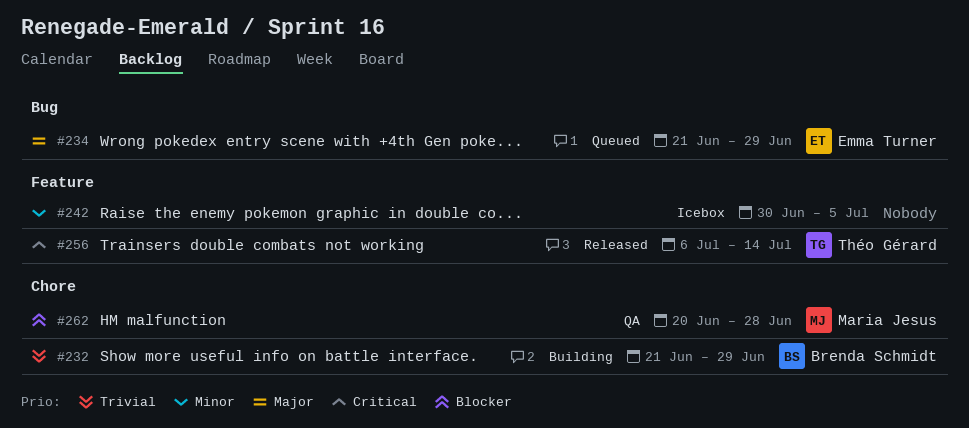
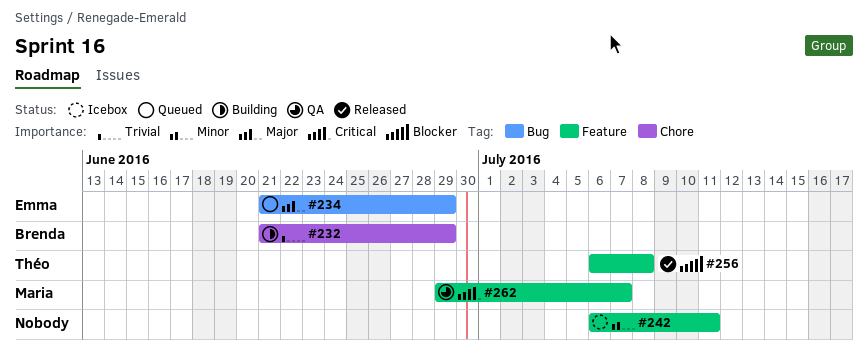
#242, start: Jun 30 -> Jul 6
#242, due: Jul 5 -> Jul 11
#256, priority: Critical -> Blocker
#256, due: Jul 14 -> Jul 8
#262, priority: Blocker -> Critical
#262, label: Chore -> Feature
#262, start: Jun 20 -> Jun 29
#262, due: Jun 28 -> Jul 7

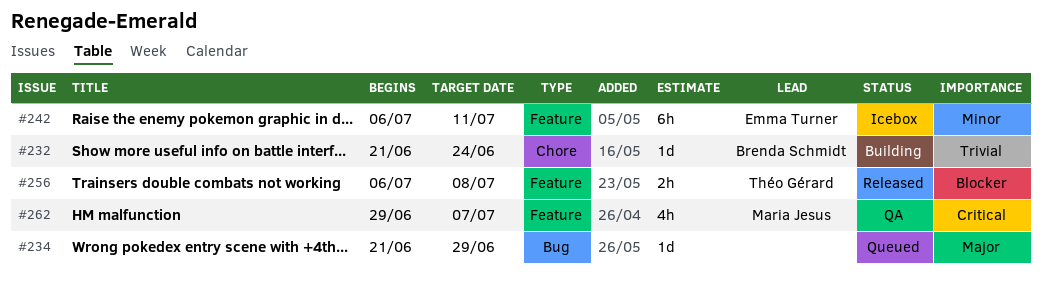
#232, due: Jun 29 -> Jun 24
#234, owner: Emma Turner -> none
#242, owner: none -> Emma Turner

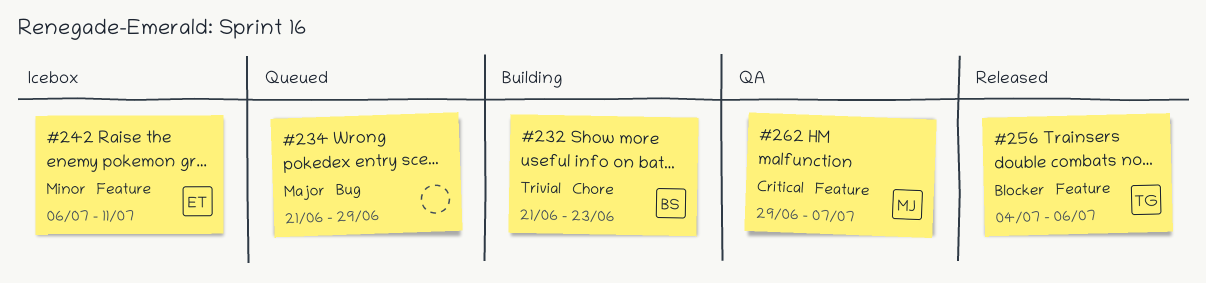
#232, due: Jun 24 -> Jun 23
#256, start: Jul 6 -> Jul 4
#256, due: Jul 8 -> Jul 6

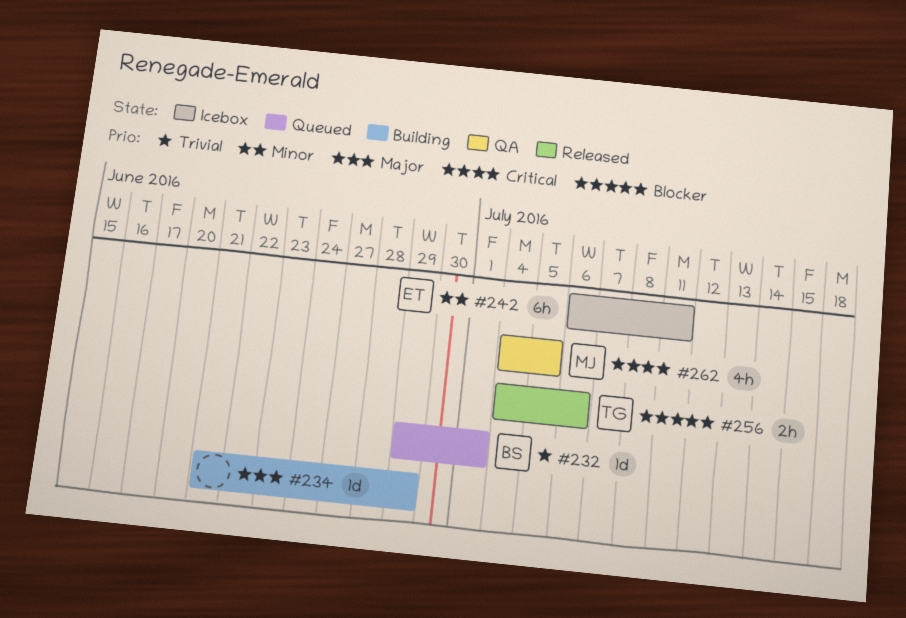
#232, status: Building -> Queued
#232, start: Jun 21 -> Jun 29
#232, due: Jun 23 -> Jul 1
#234, status: Queued -> Building
#262, start: Jun 29 -> Jul 4
#262, due: Jul 7 -> Jul 5

